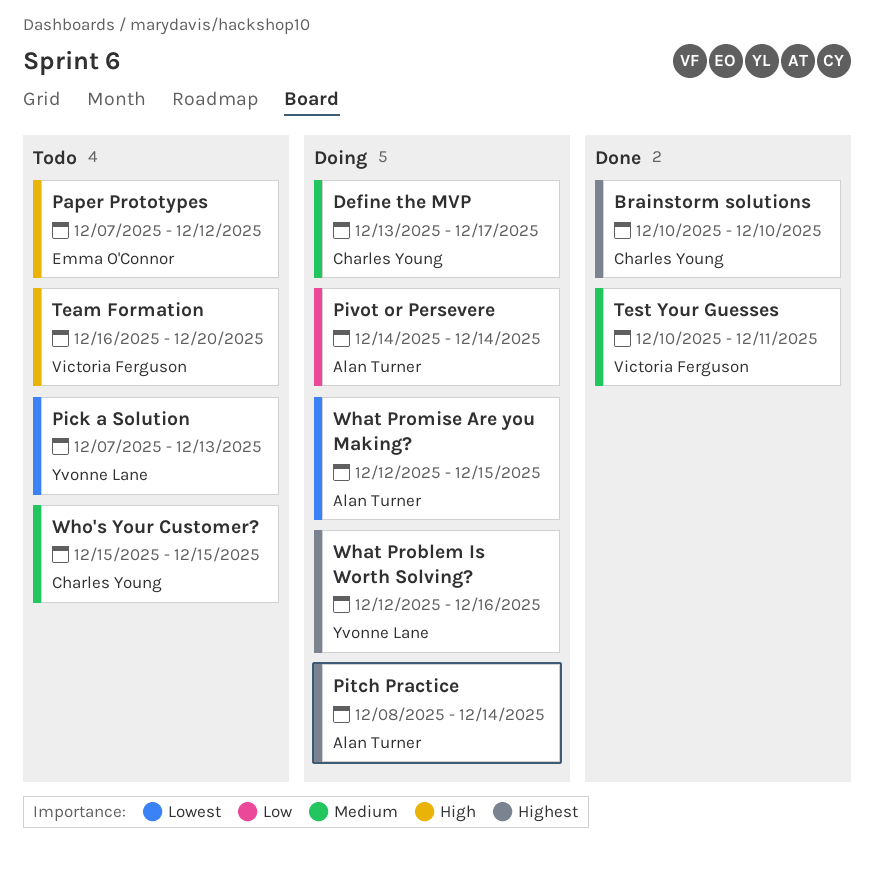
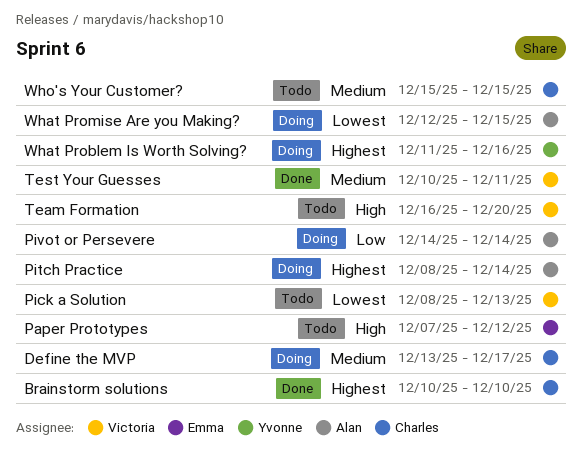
Pick a Solution, owner: Yvonne Lane -> Victoria Ferguson
Pick a Solution, start: Dec 7 -> Dec 8
What Problem Is Worth Solving?, start: Dec 12 -> Dec 11

